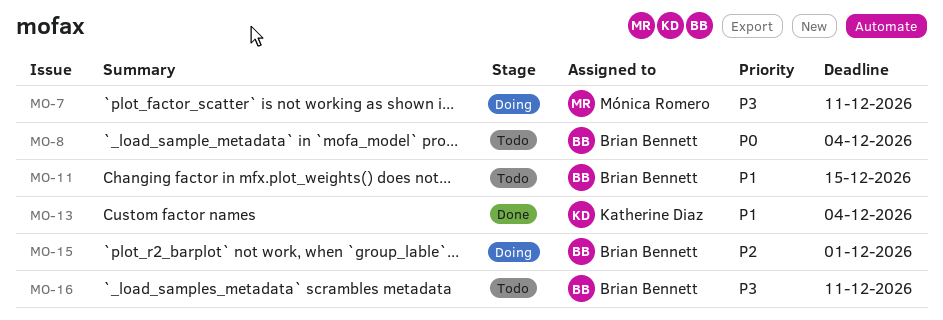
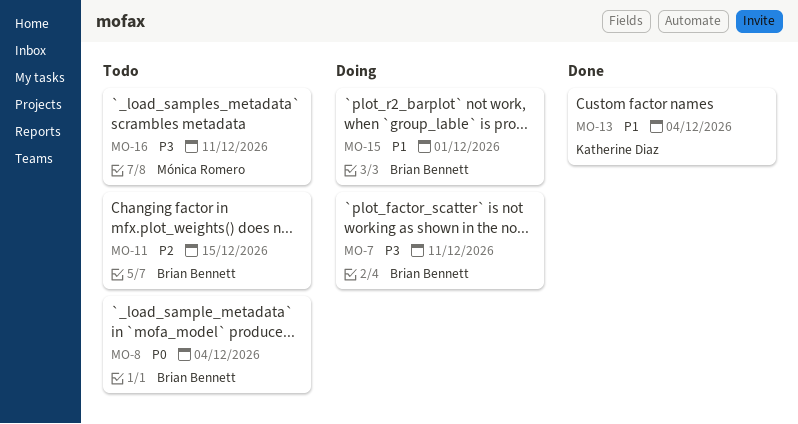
MO-7, owner: Mónica Romero -> Brian Bennett
MO-11, priority: P1 -> P2
MO-15, priority: P2 -> P1
MO-16, owner: Brian Bennett -> Mónica Romero

